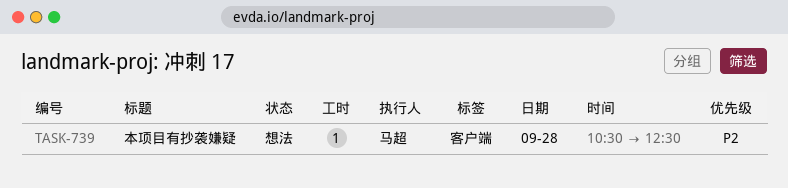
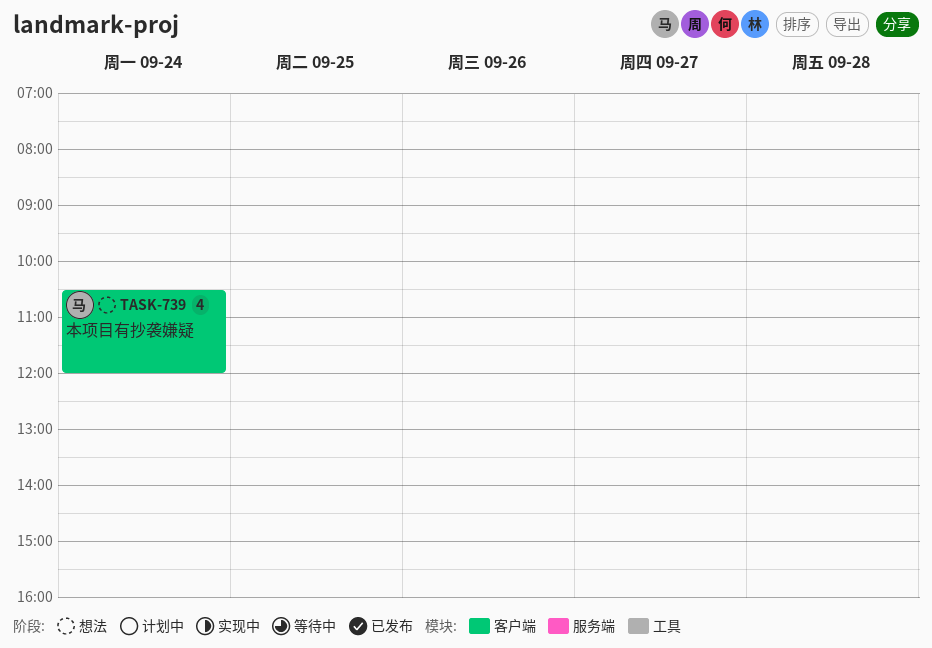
TASK-739, estimate: 1 -> 4
TASK-739, day: Sep 28 -> Sep 24
TASK-739, ends: 12:30 -> 12:00

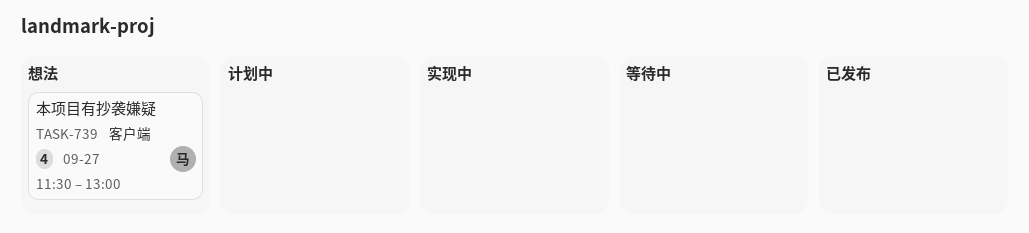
TASK-739, day: Sep 24 -> Sep 27
TASK-739, begins: 10:30 -> 11:30
TASK-739, ends: 12:00 -> 13:00

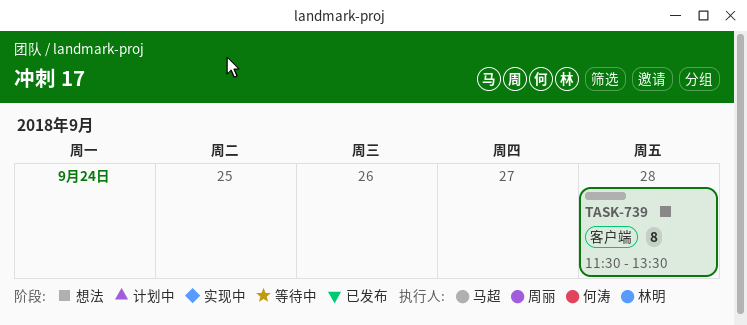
TASK-739, estimate: 4 -> 8
TASK-739, day: Sep 27 -> Sep 28
TASK-739, ends: 13:00 -> 13:30

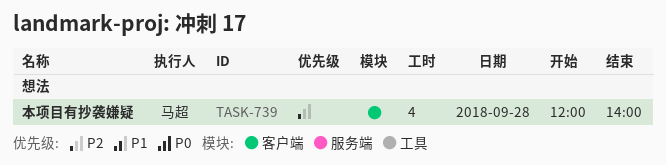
TASK-739, estimate: 8 -> 4
TASK-739, begins: 11:30 -> 12:00
TASK-739, ends: 13:30 -> 14:00

